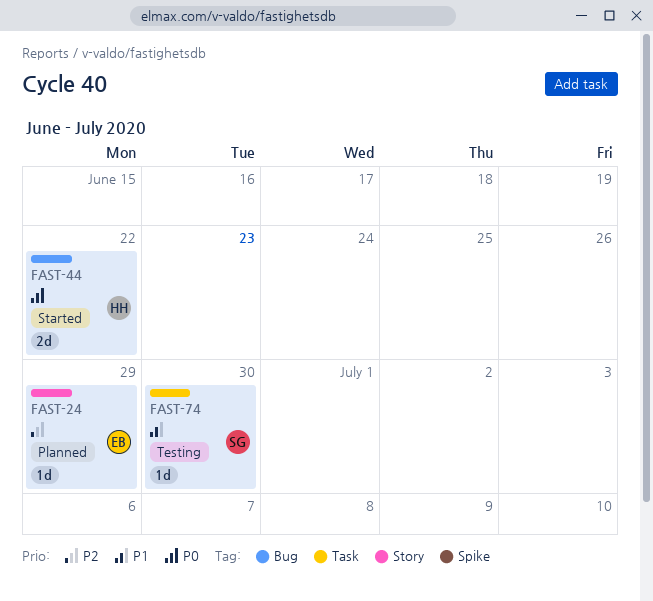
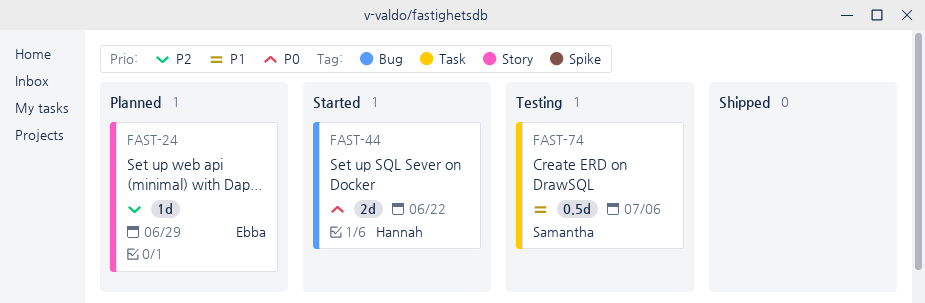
FAST-74, estimate: 1d -> 0.5d
FAST-74, due: Jun 30 -> Jul 6

